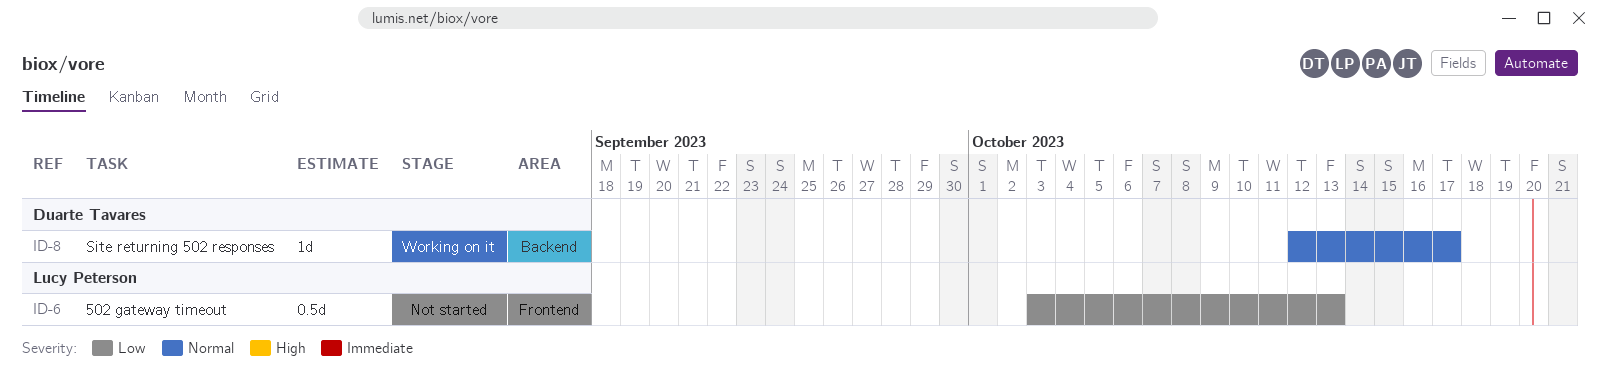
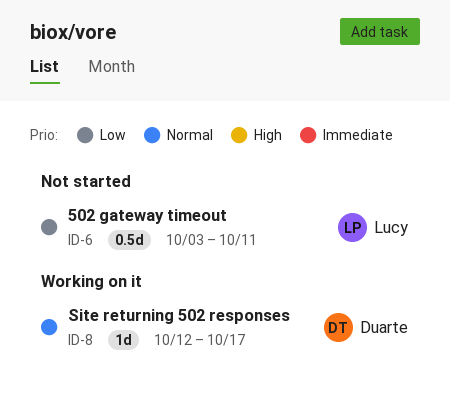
ID-6, due: Oct 13 -> Oct 11

